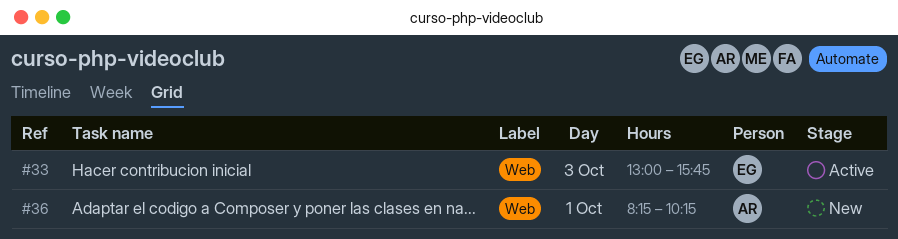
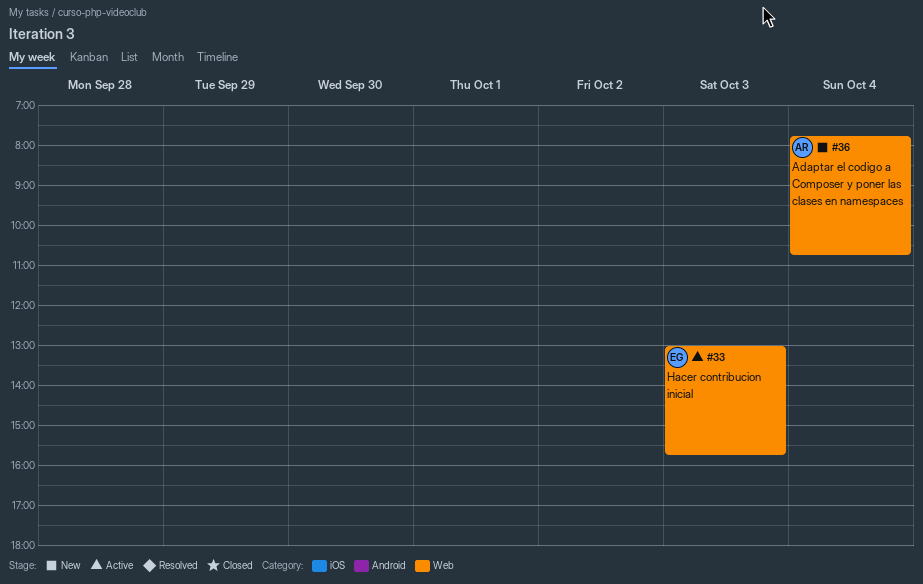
#36, day: Oct 1 -> Oct 4
#36, begins: 08:15 -> 07:45
#36, ends: 10:15 -> 10:45

